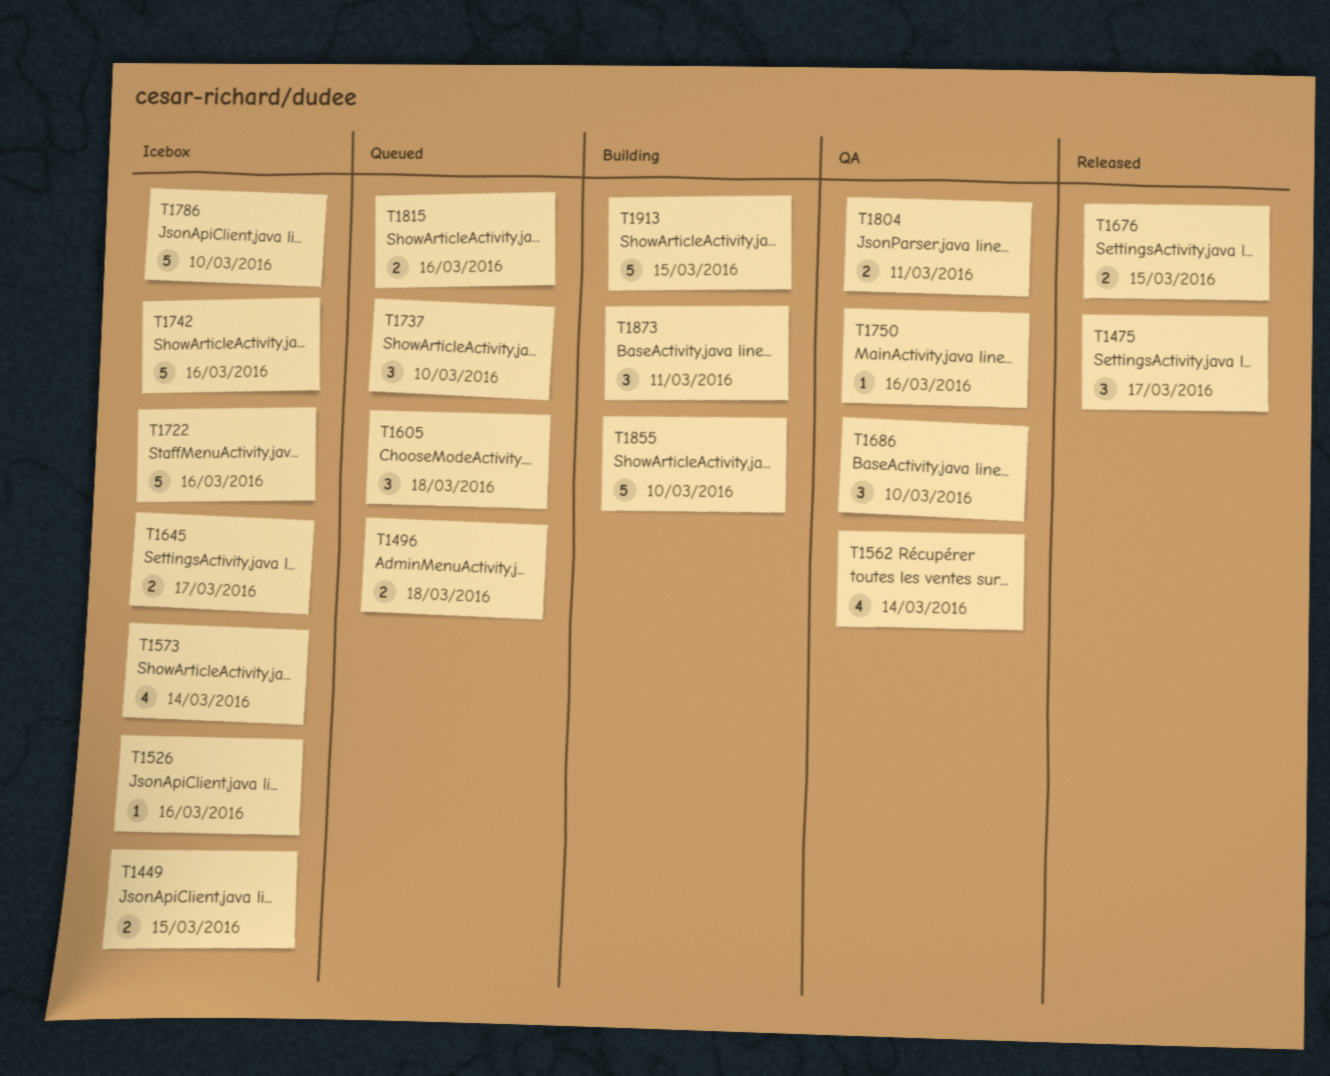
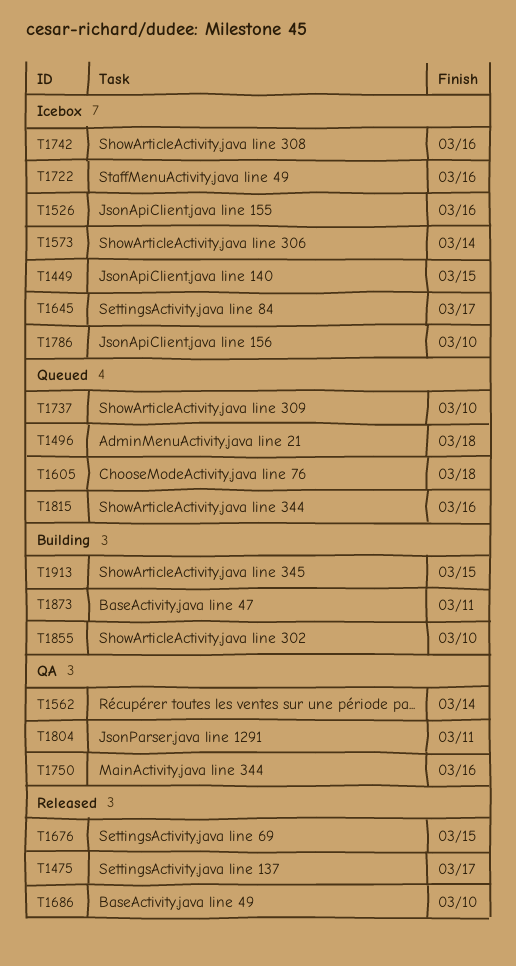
T1686, status: QA -> Released

